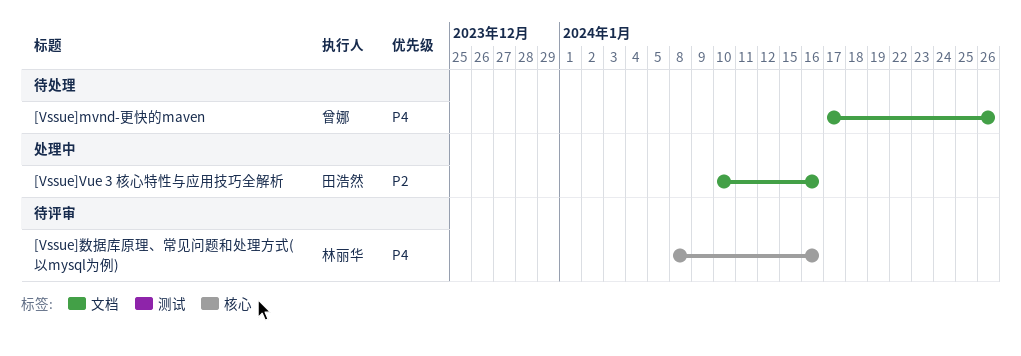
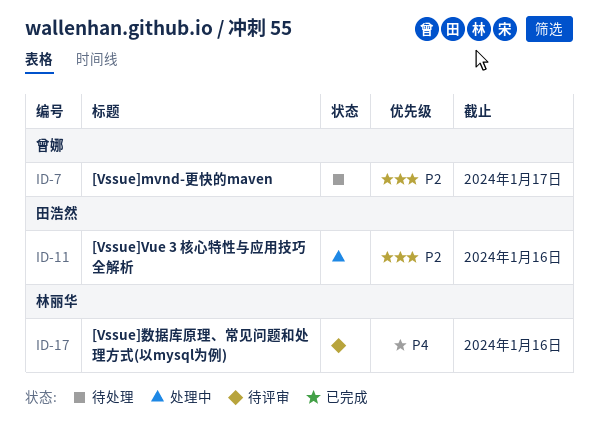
[Vssue]mvnd-更快的maven, priority: P4 -> P2
[Vssue]mvnd-更快的maven, due: Jan 26 -> Jan 17

